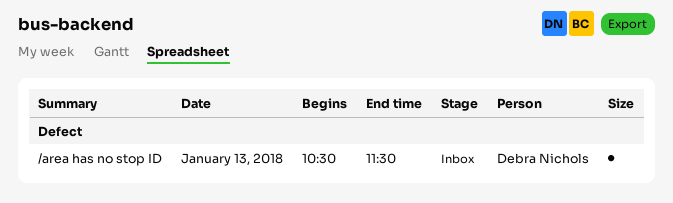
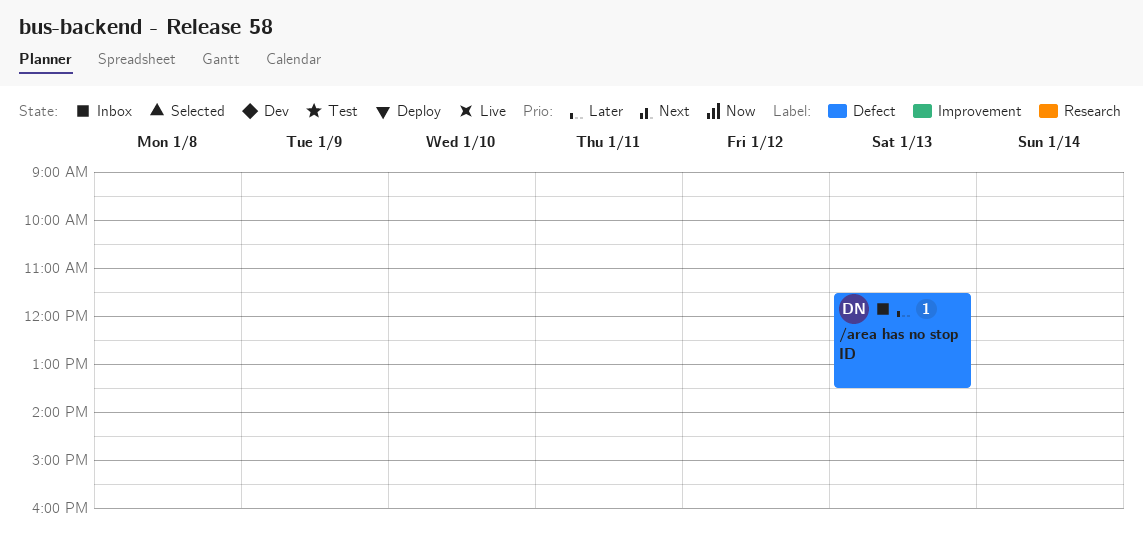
/area has no stop ID, begins: 10:30 -> 11:30
/area has no stop ID, ends: 11:30 -> 13:30

